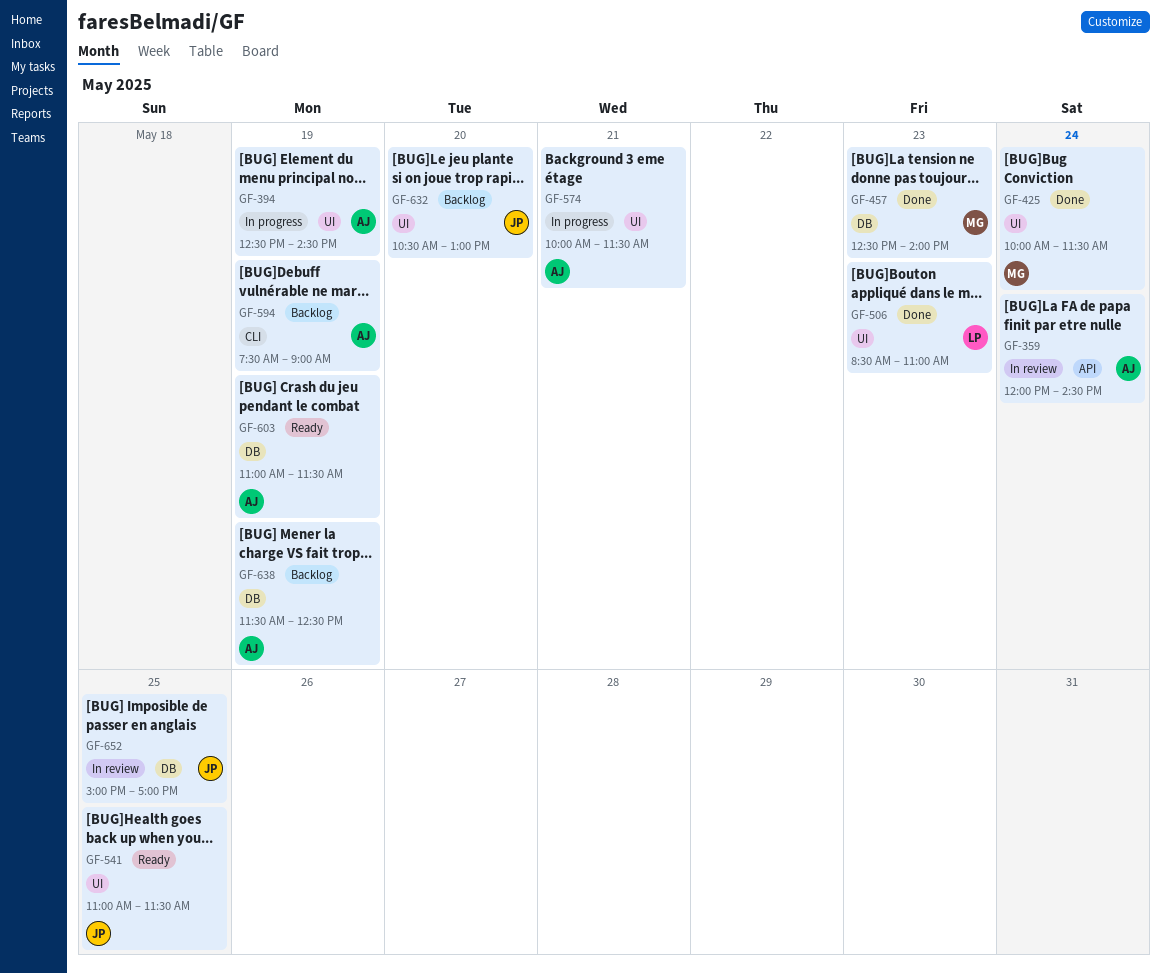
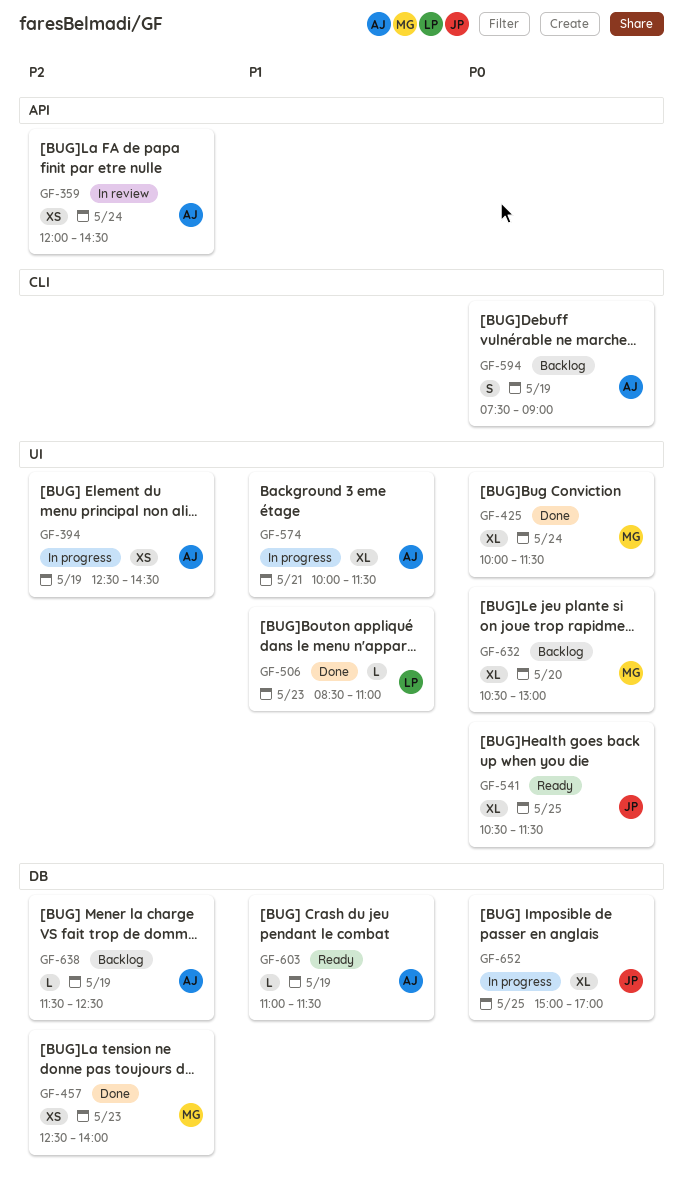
GF-541, begins: 11:00 -> 10:30
GF-632, owner: JP -> MG
GF-652, status: In review -> In progress

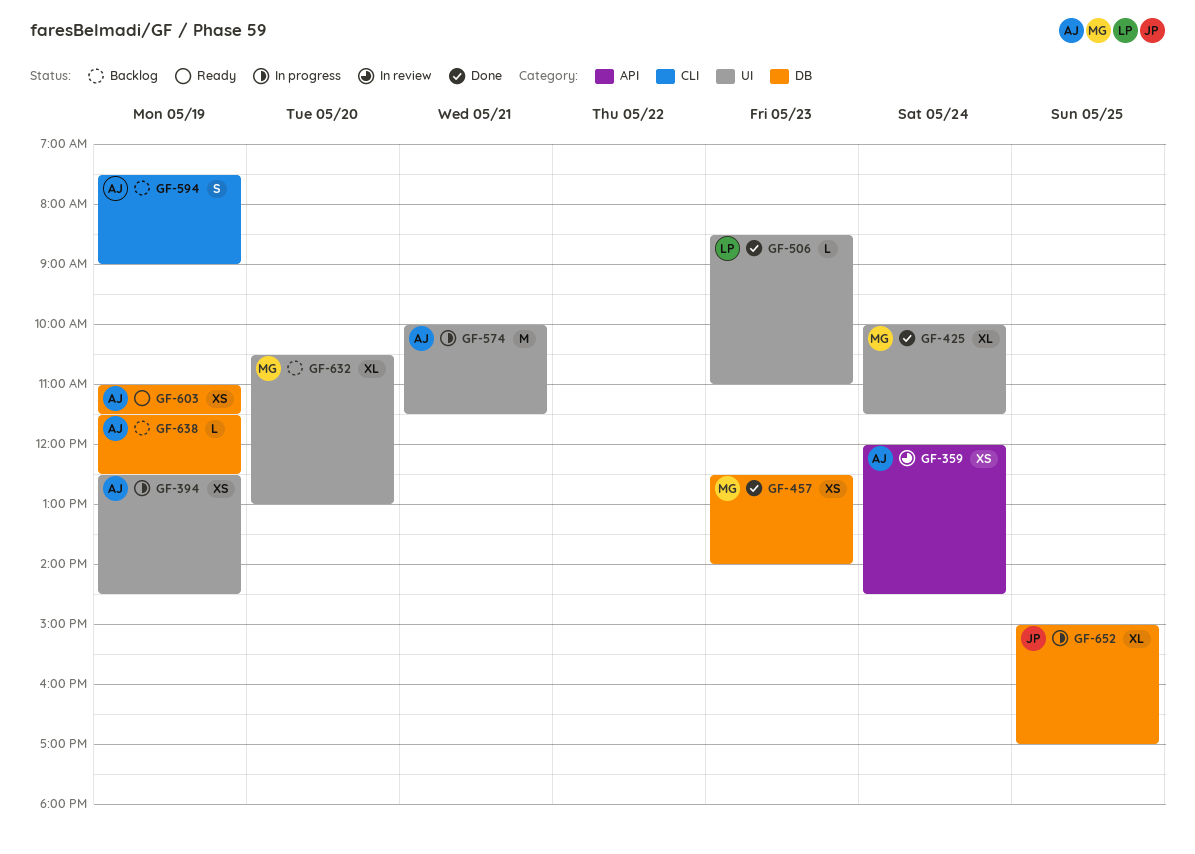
GF-541: present -> none
GF-574, estimate: XL -> M
GF-603, estimate: L -> XS

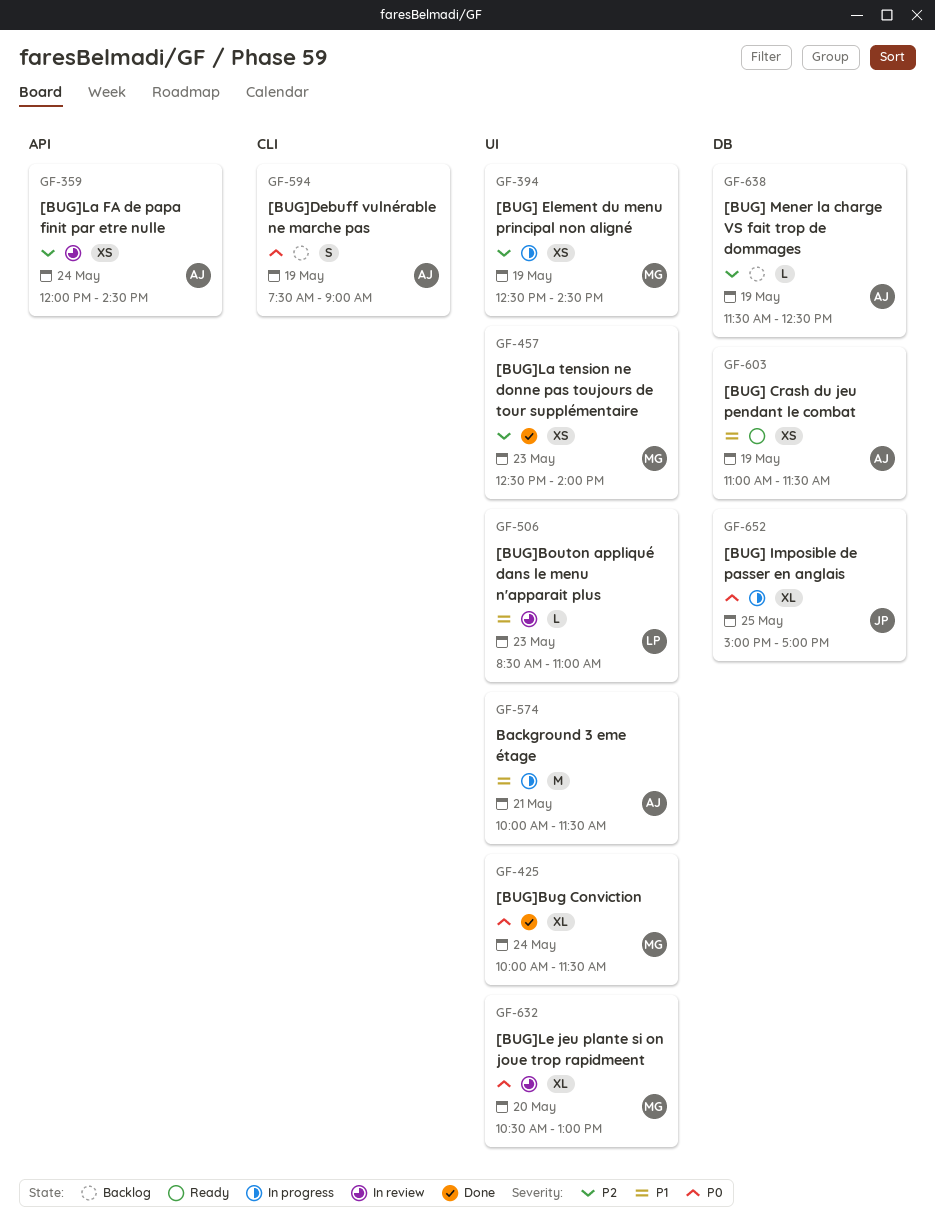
GF-394, owner: AJ -> MG
GF-457, label: DB -> UI
GF-506, status: Done -> In review
GF-632, status: Backlog -> In review

